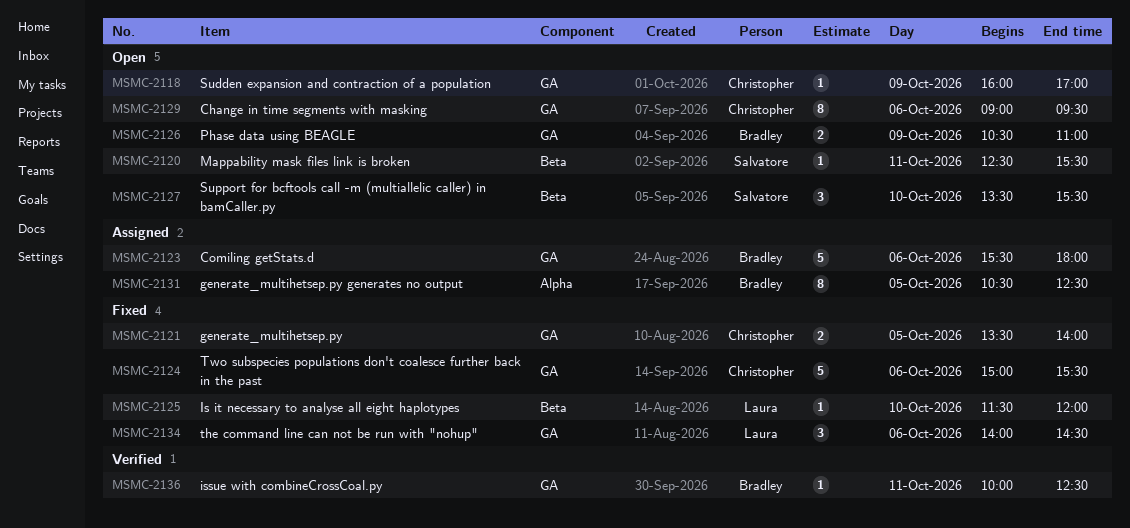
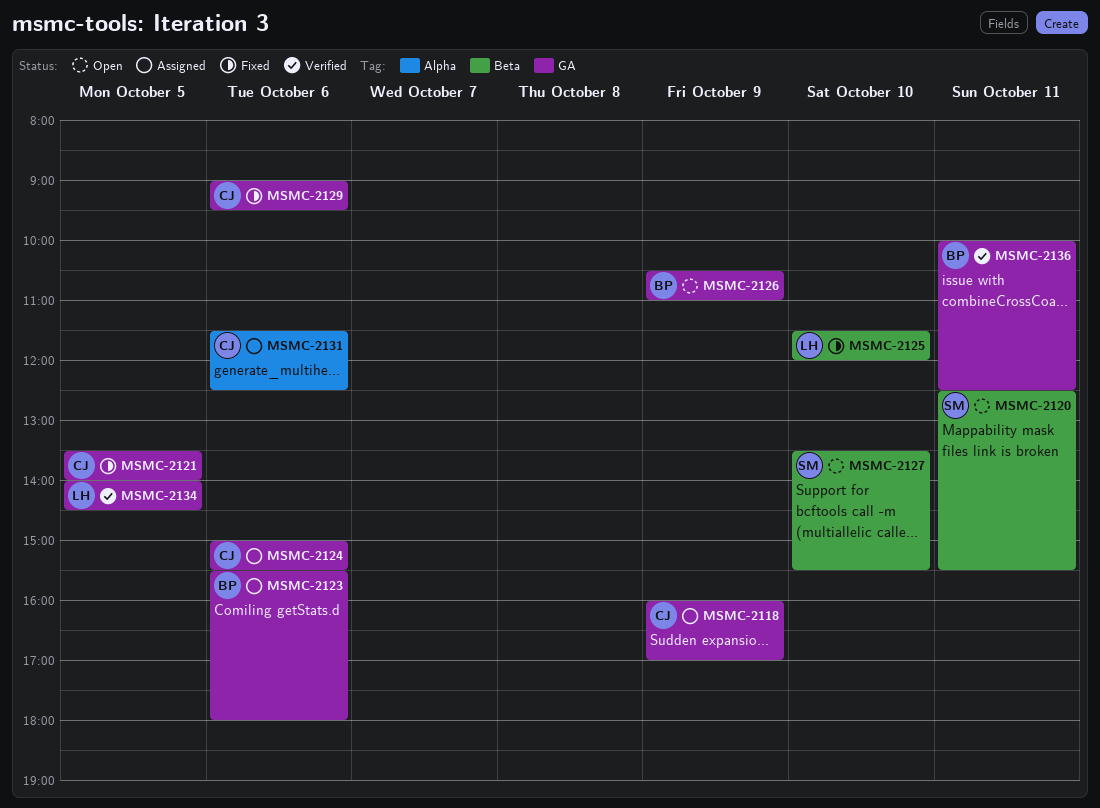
MSMC-2118, status: Open -> Assigned
MSMC-2124, status: Fixed -> Assigned
MSMC-2129, status: Open -> Fixed
MSMC-2131, owner: Bradley -> Christopher
MSMC-2131, day: Oct 5 -> Oct 6
MSMC-2131, begins: 10:30 -> 11:30
MSMC-2134, status: Fixed -> Verified
MSMC-2134, day: Oct 6 -> Oct 5

